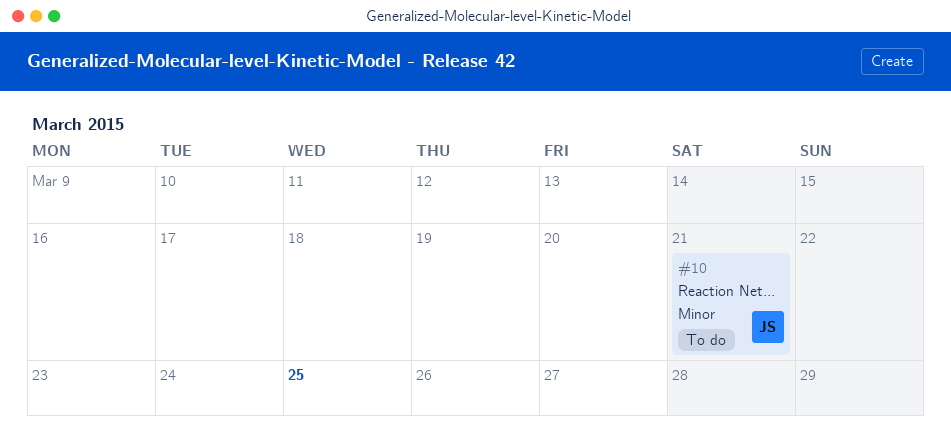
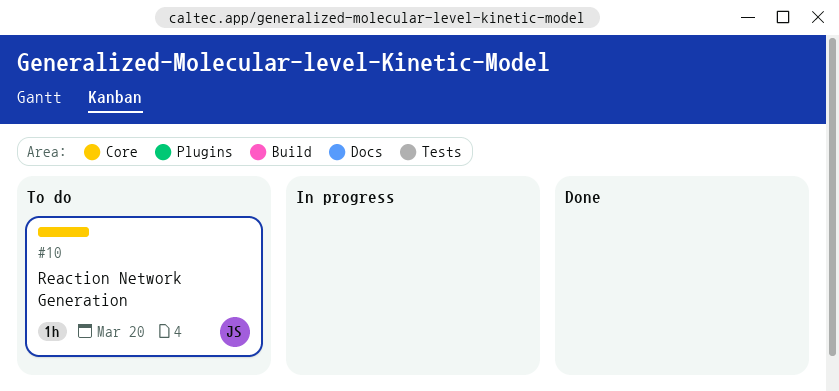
#10, due: Mar 21 -> Mar 20

